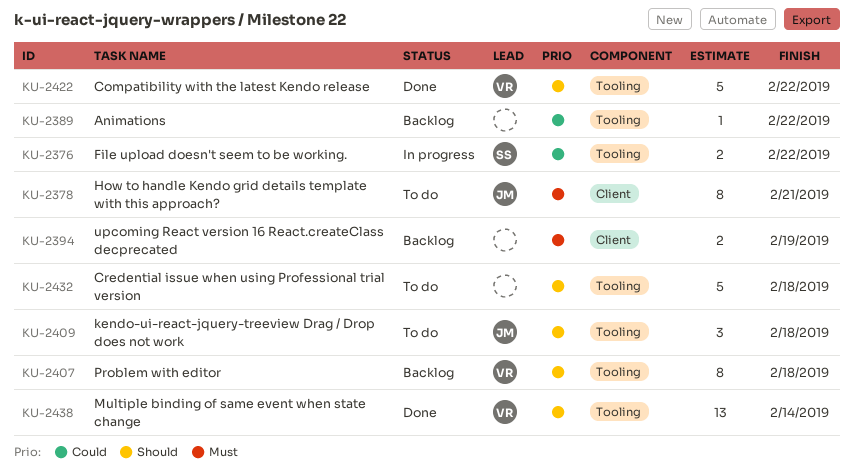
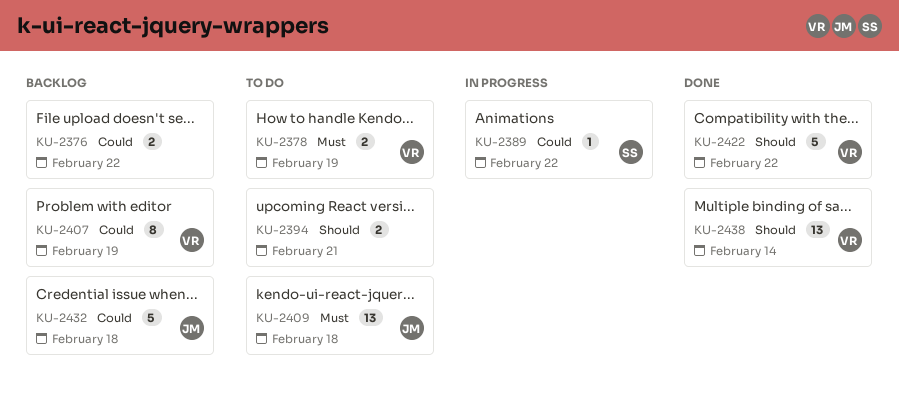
KU-2376, status: In progress -> Backlog
KU-2376, owner: SS -> none
KU-2378, owner: JM -> VR
KU-2378, estimate: 8 -> 2
KU-2378, due: Feb 21 -> Feb 19
KU-2389, status: Backlog -> In progress
KU-2389, owner: none -> SS
KU-2394, status: Backlog -> To do
KU-2394, priority: Must -> Should
KU-2394, due: Feb 19 -> Feb 21
KU-2407, priority: Should -> Could
KU-2407, due: Feb 18 -> Feb 19
KU-2409, priority: Should -> Must
KU-2409, estimate: 3 -> 13
KU-2432, status: To do -> Backlog
KU-2432, owner: none -> JM
KU-2432, priority: Should -> Could

